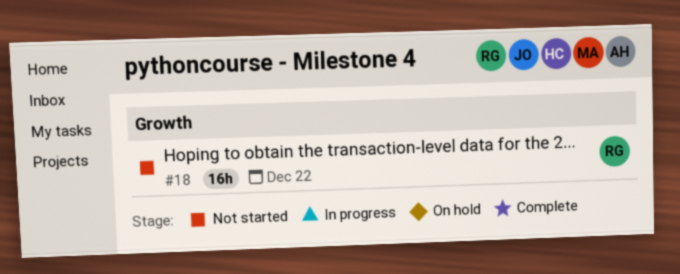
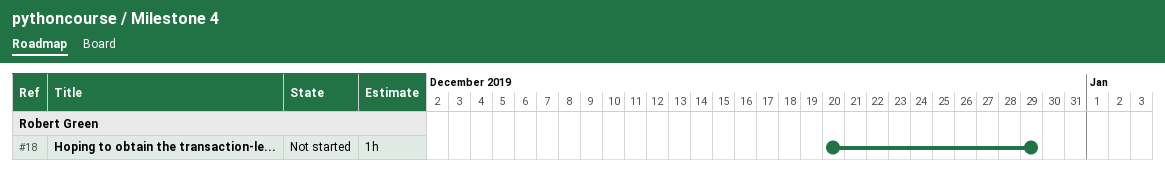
#18, estimate: 16h -> 1h
#18, due: Dec 22 -> Dec 29

